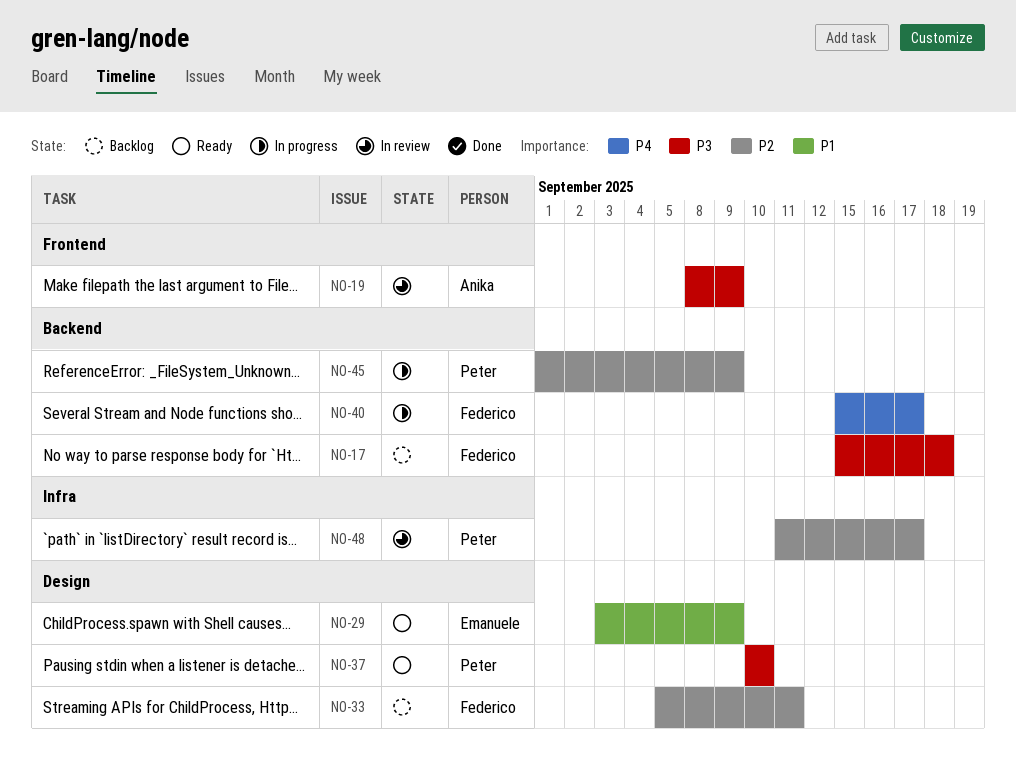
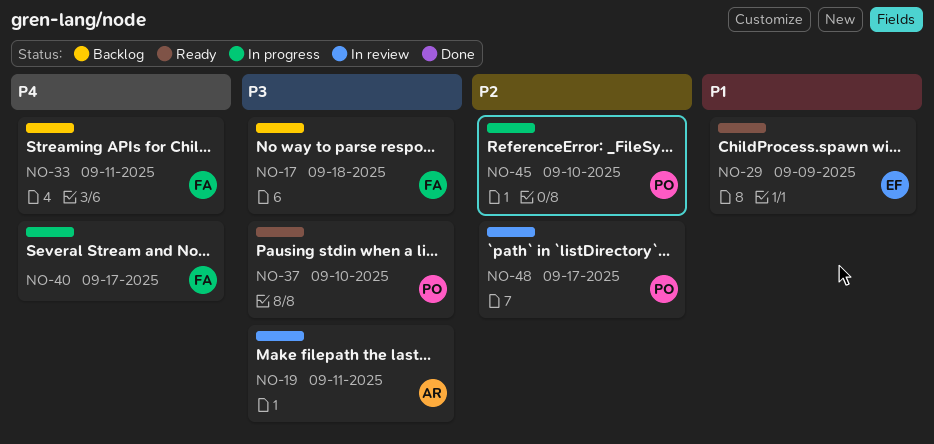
NO-19, due: Sep 9 -> Sep 11
NO-33, priority: P2 -> P4
NO-45, due: Sep 9 -> Sep 10

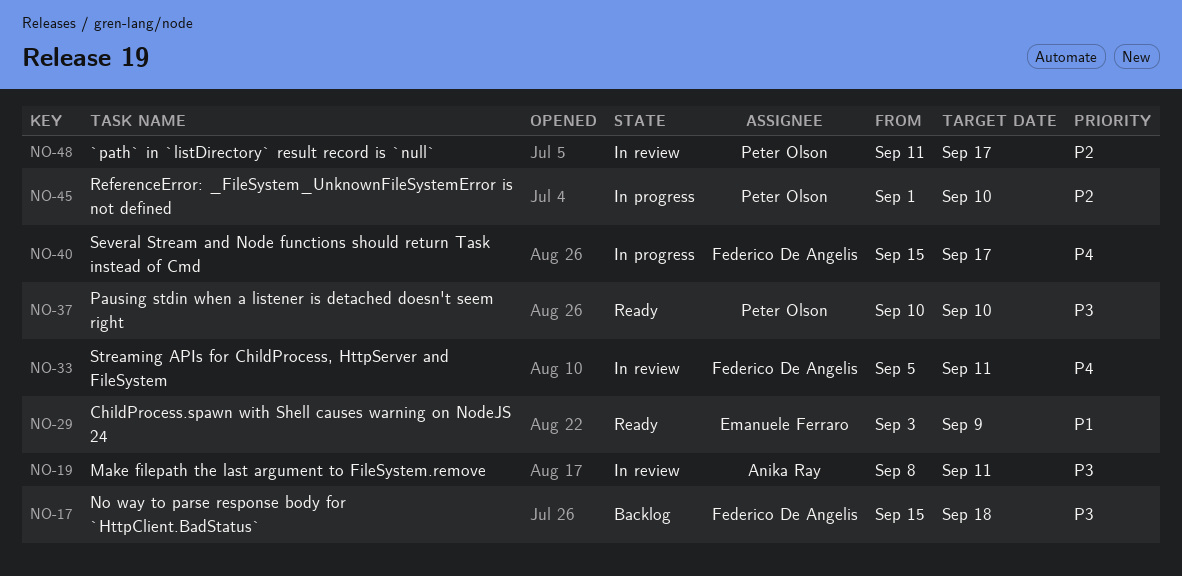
NO-33, status: Backlog -> In review

